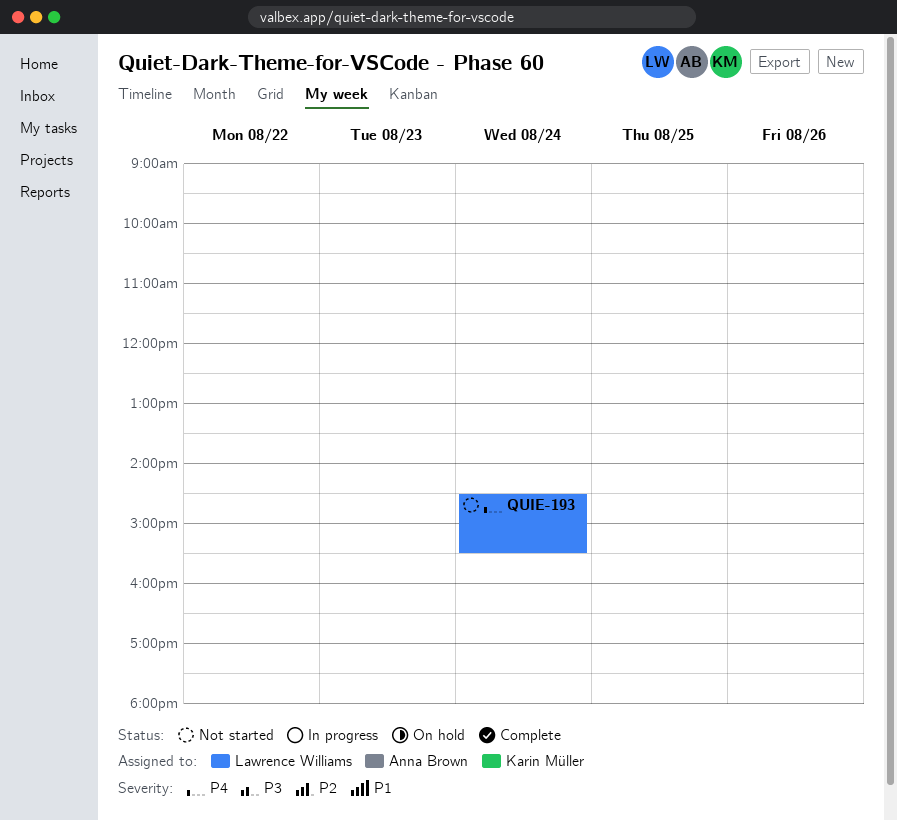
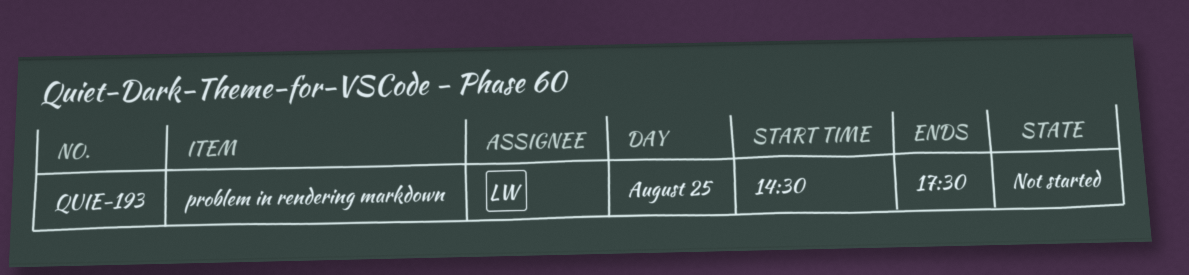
QUIE-193, day: Aug 24 -> Aug 25
QUIE-193, ends: 15:30 -> 17:30

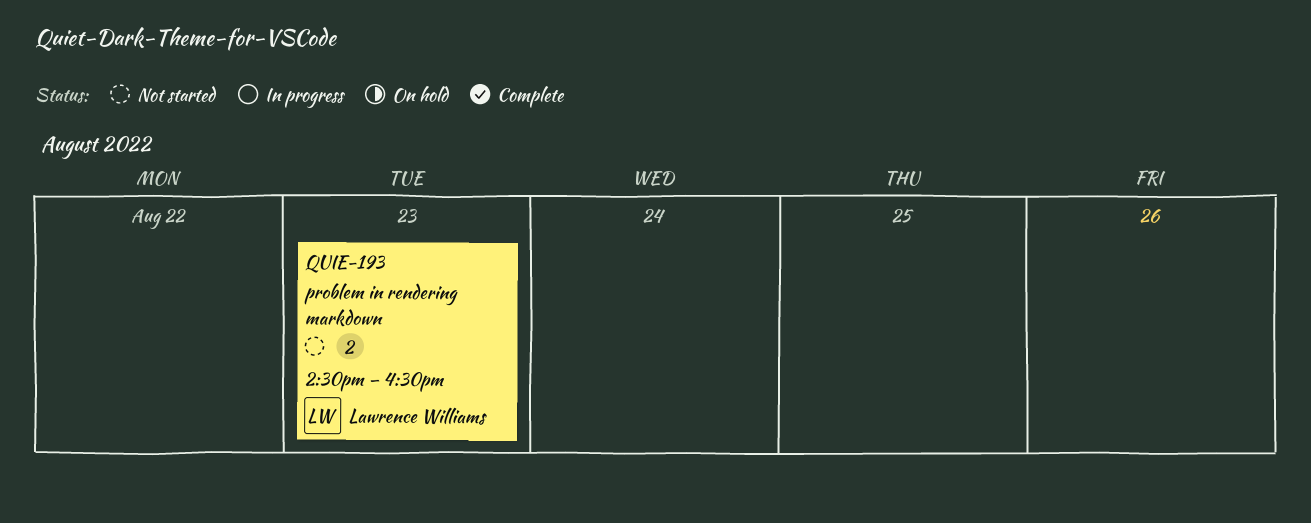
QUIE-193, day: Aug 25 -> Aug 23
QUIE-193, ends: 17:30 -> 16:30

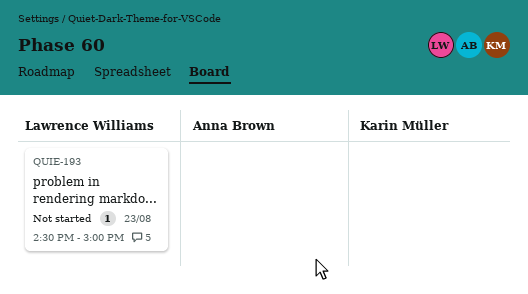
QUIE-193, estimate: 2 -> 1
QUIE-193, ends: 16:30 -> 15:00

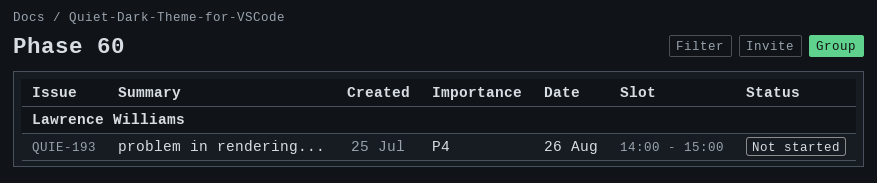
QUIE-193, day: Aug 23 -> Aug 26
QUIE-193, begins: 14:30 -> 14:00

